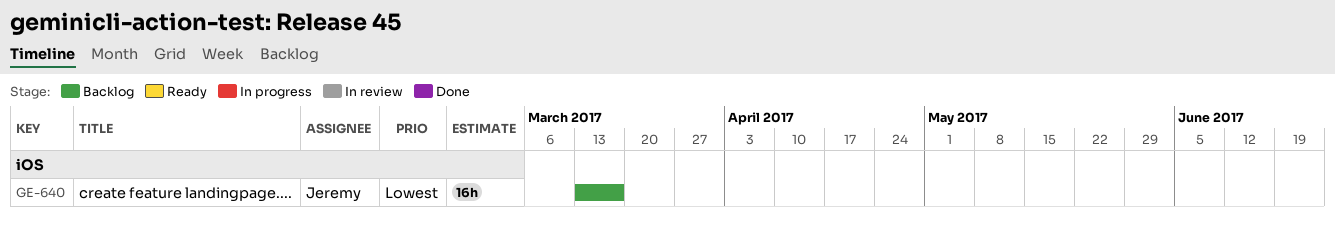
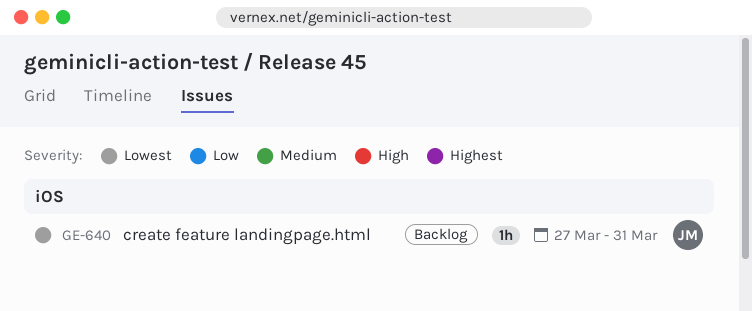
GE-640, estimate: 16h -> 1h
GE-640, start: Mar 13 -> Mar 27
GE-640, due: Mar 17 -> Mar 31

